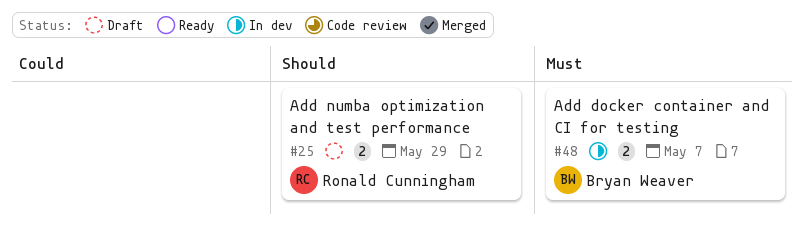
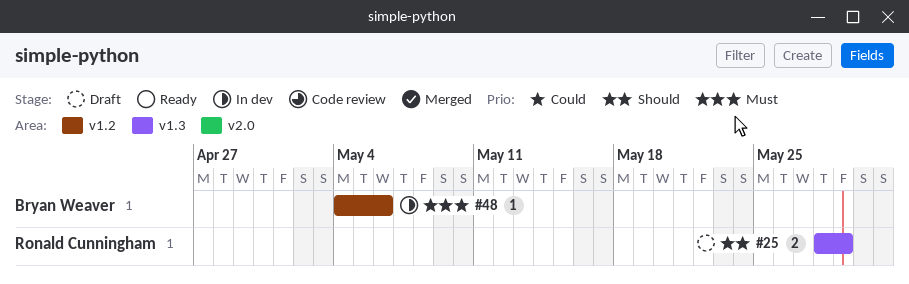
#48, estimate: 2 -> 1
#48, due: May 7 -> May 6

